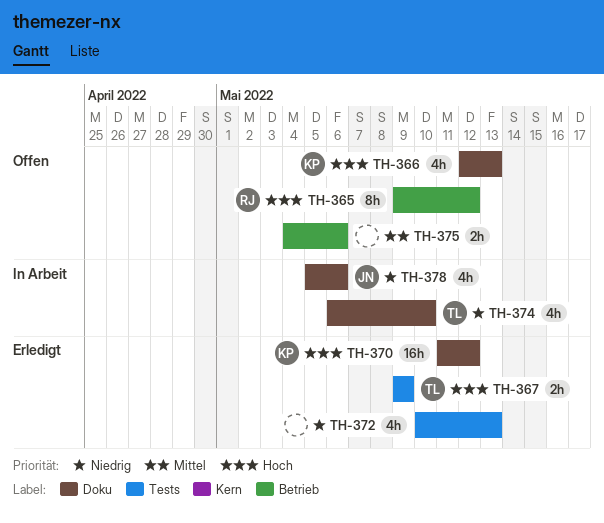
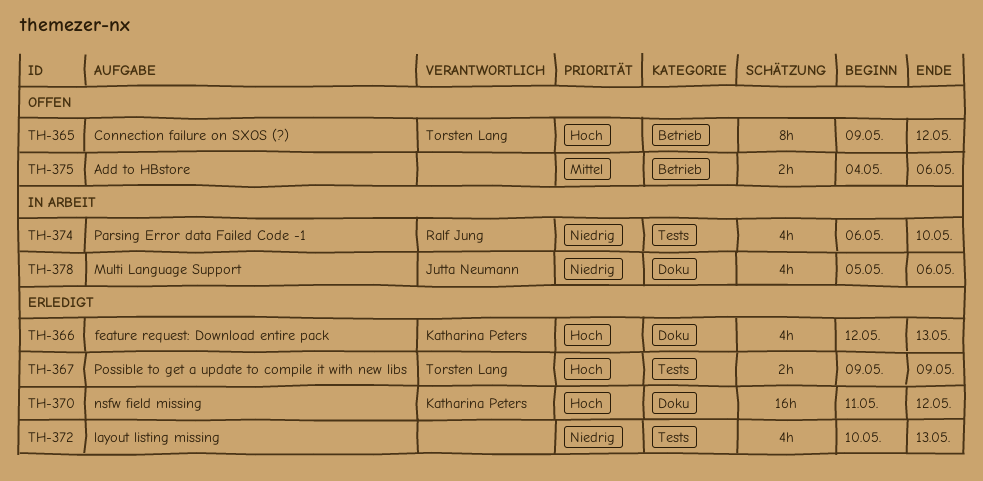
TH-365, owner: Ralf Jung -> Torsten Lang
TH-366, status: Offen -> Erledigt
TH-374, owner: Torsten Lang -> Ralf Jung
TH-374, label: Doku -> Tests

